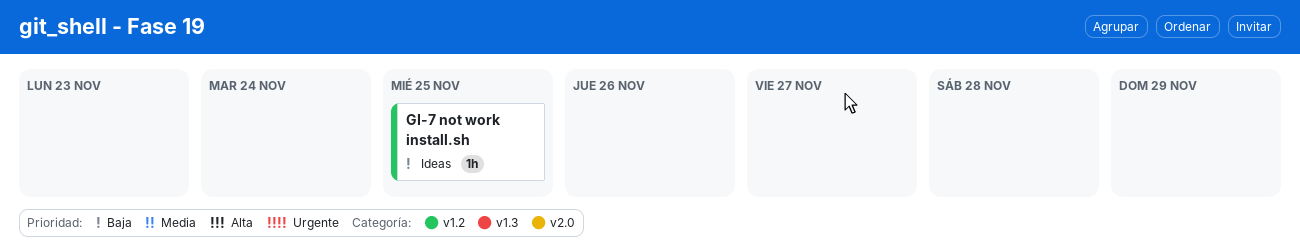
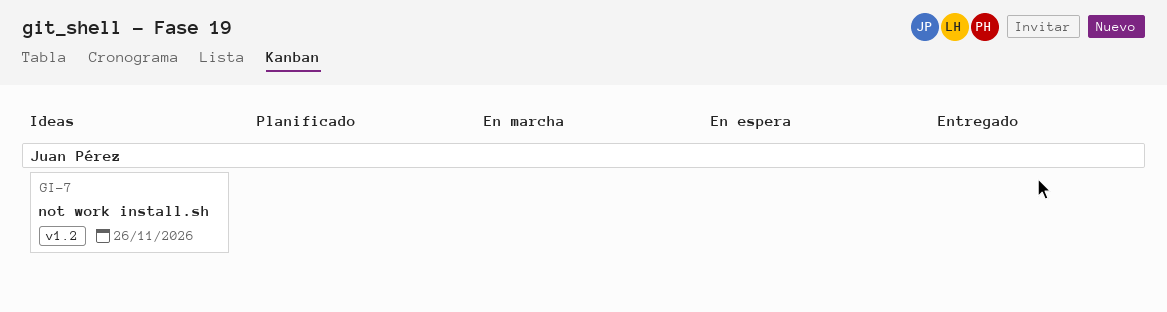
GI-7, due: Nov 25 -> Nov 26

